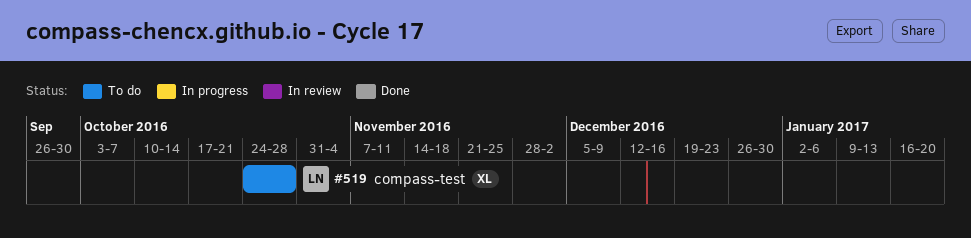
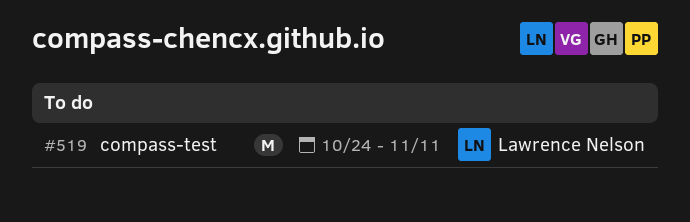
#519, estimate: XL -> M
#519, due: Oct 28 -> Nov 11

